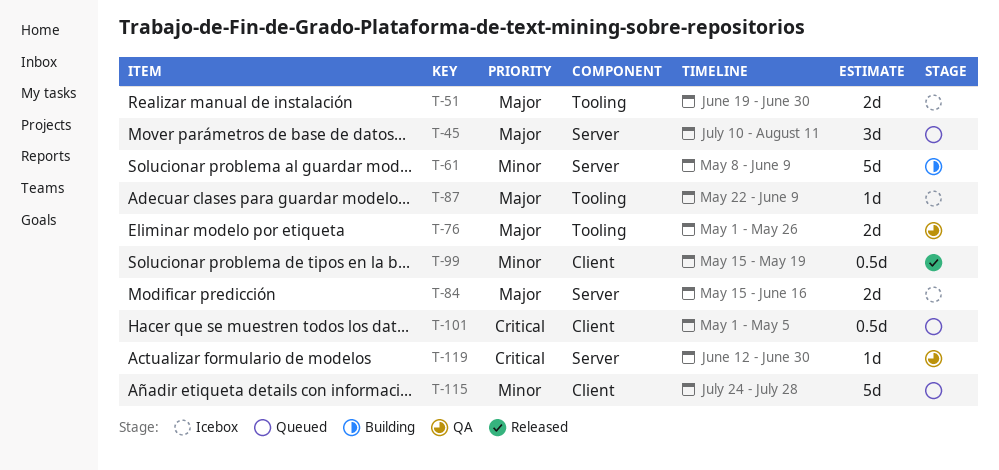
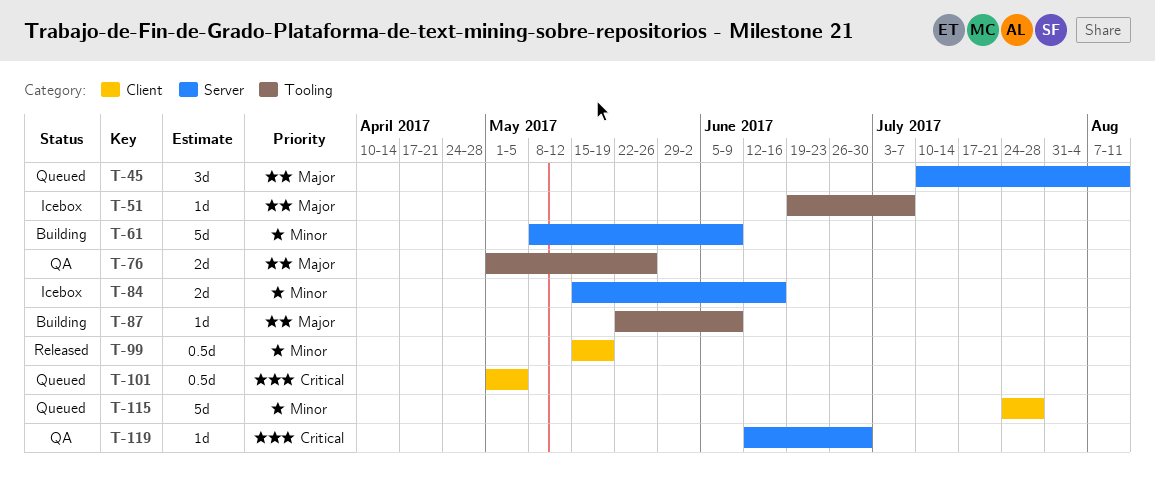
T-51, estimate: 2d -> 1d
T-51, due: Jun 30 -> Jul 7
T-84, priority: Major -> Minor
T-87, status: Icebox -> Building

